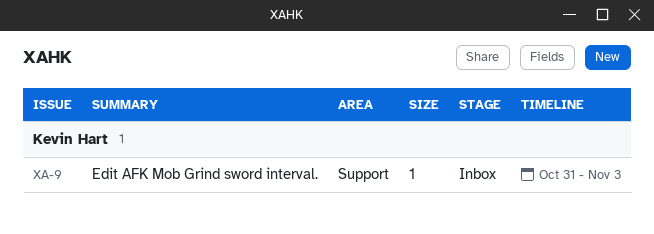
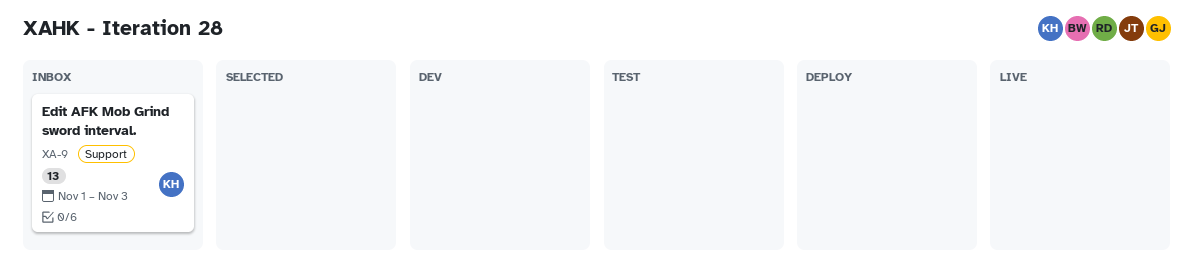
XA-9, estimate: 1 -> 13
XA-9, start: Oct 31 -> Nov 1

